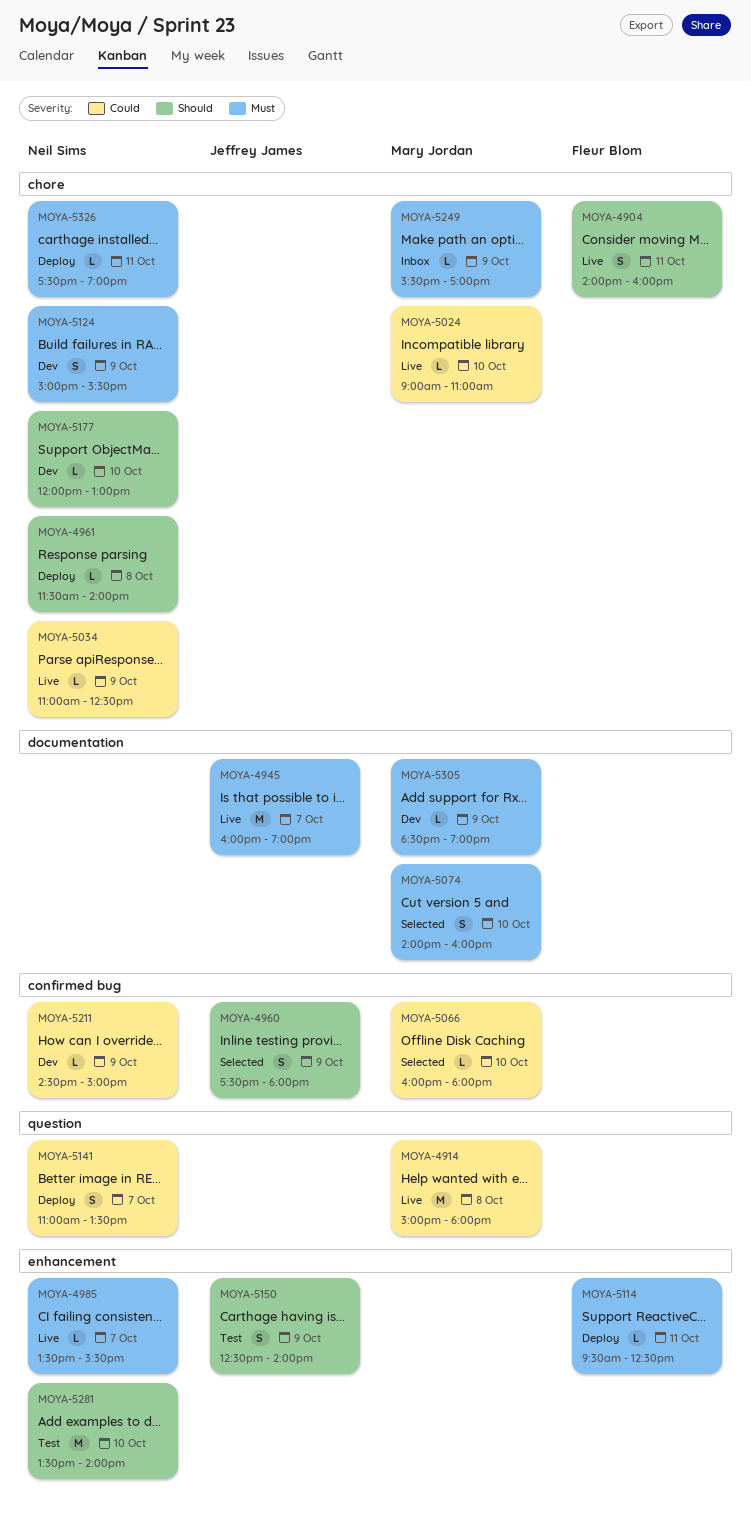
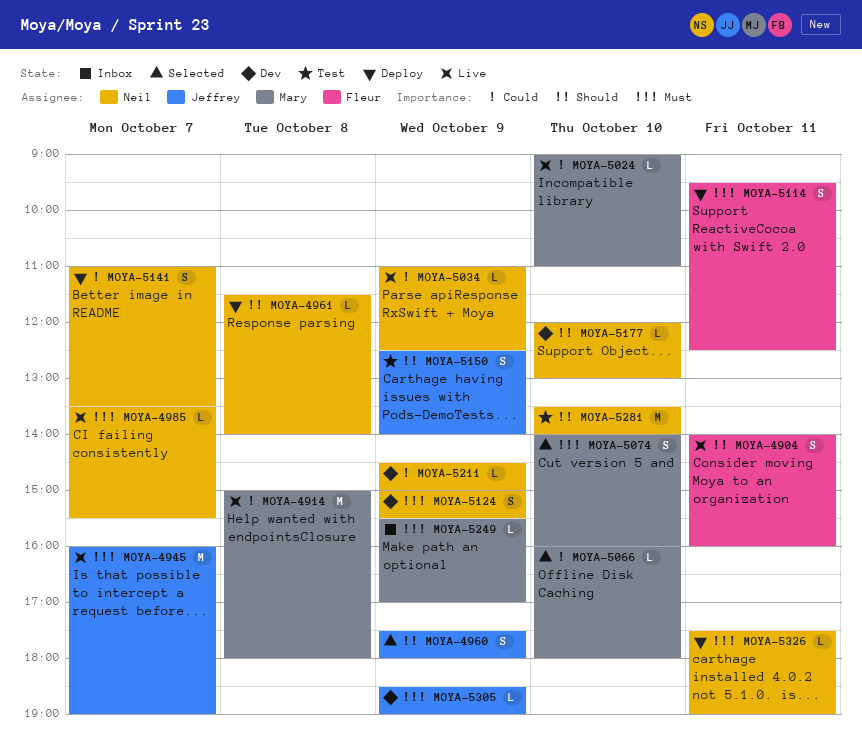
MOYA-5114, estimate: L -> S
MOYA-5305, owner: Mary Jordan -> Jeffrey James

